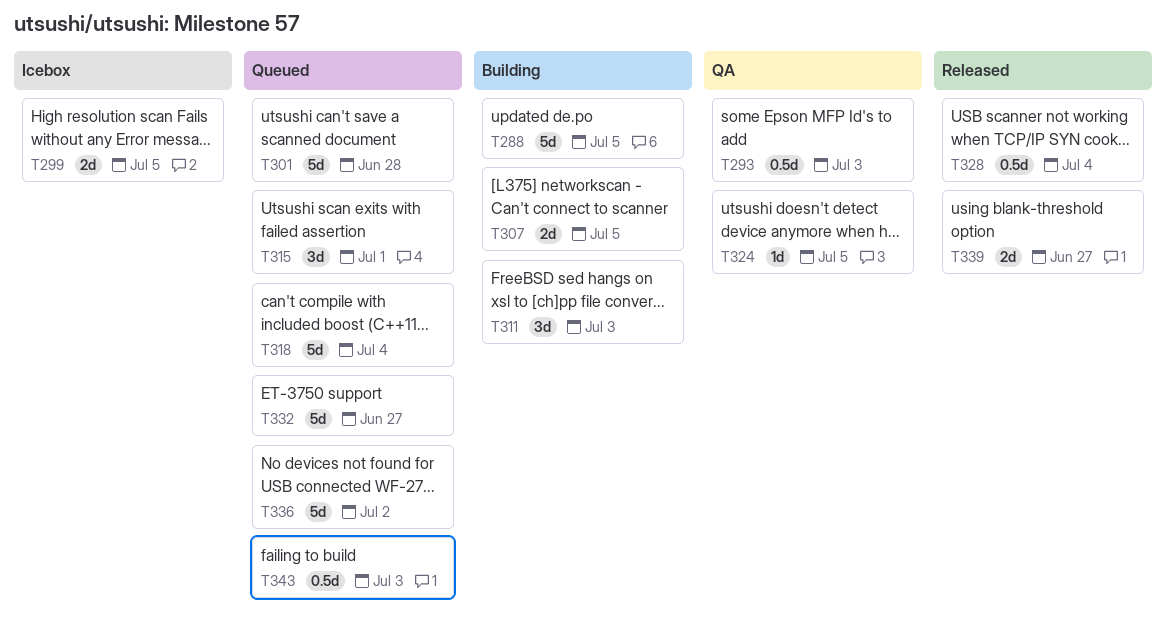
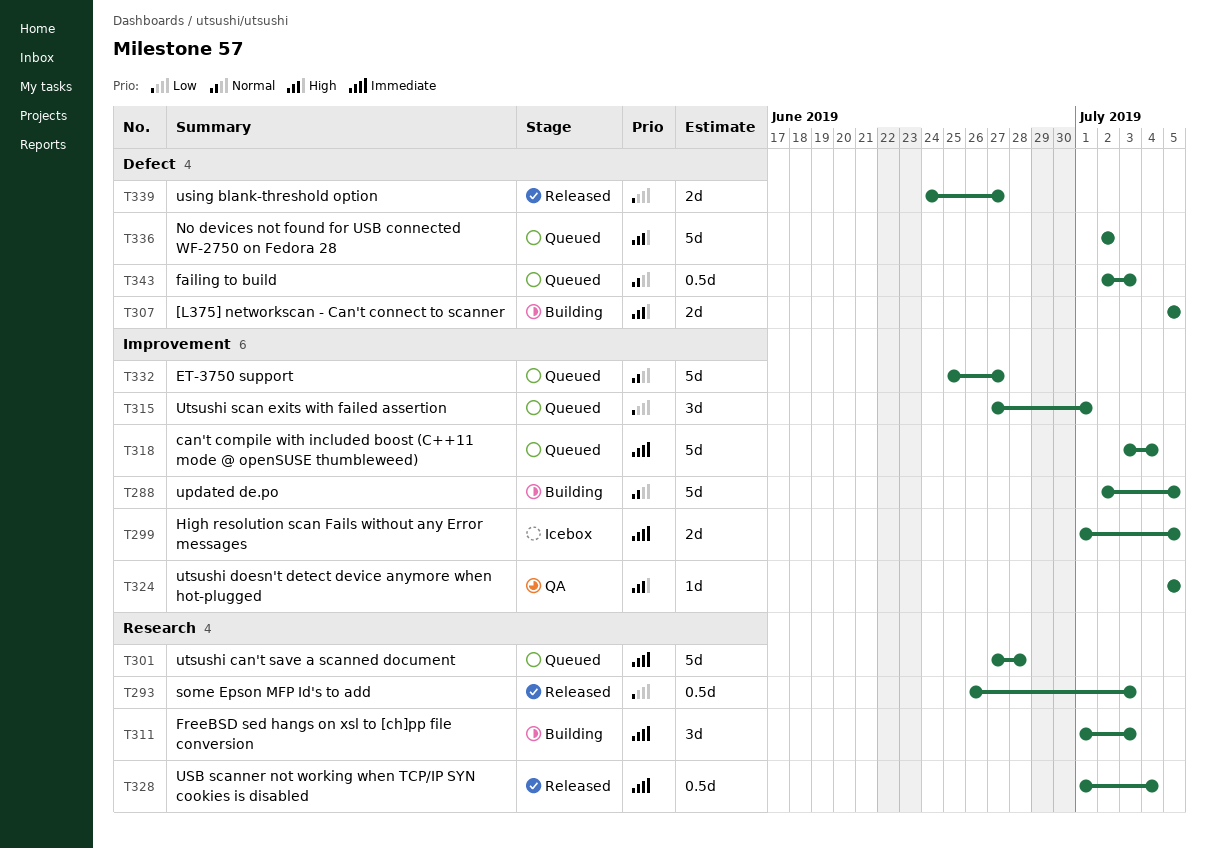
T293, status: QA -> Released

